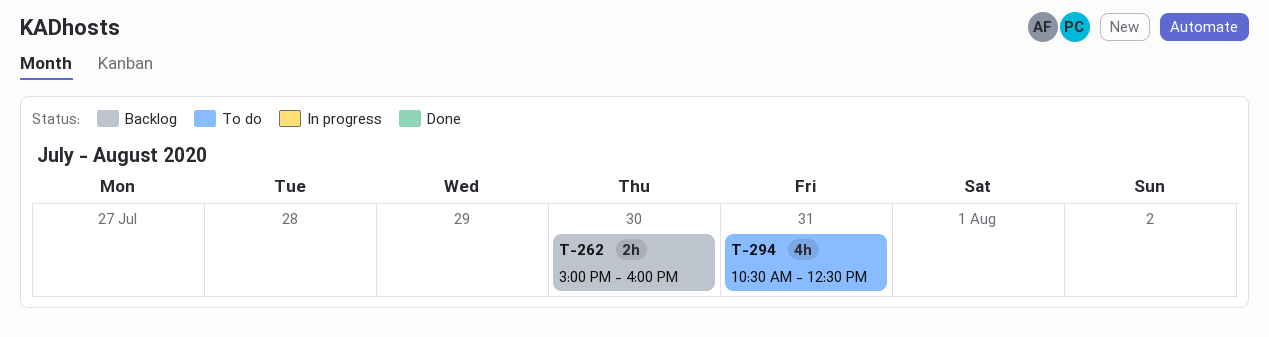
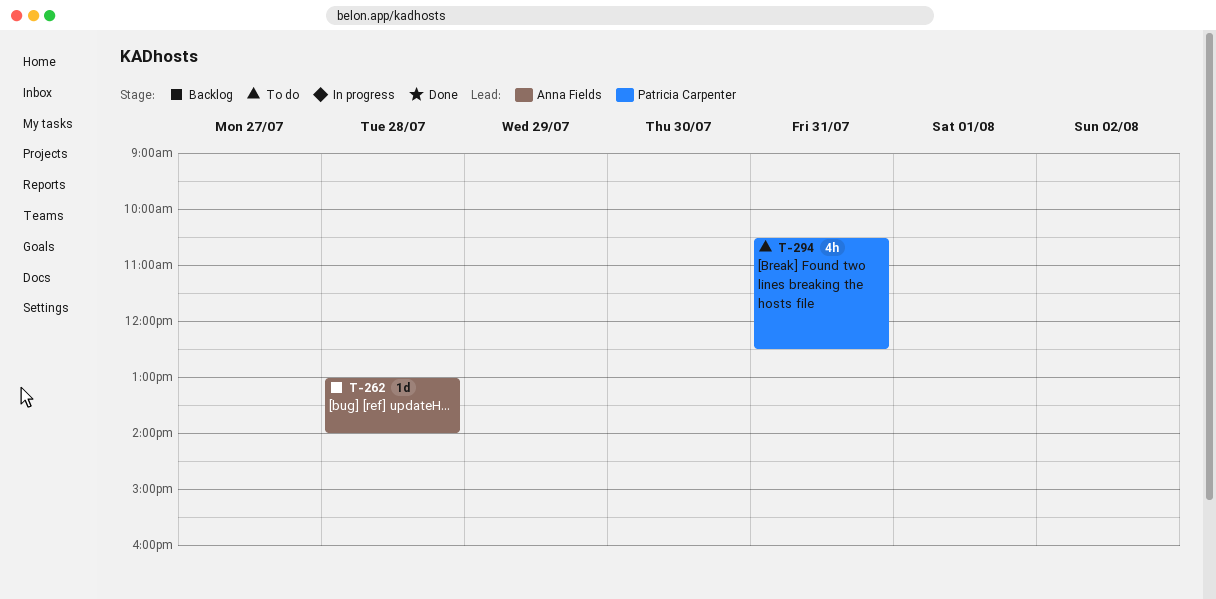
T-262, estimate: 2h -> 1d
T-262, day: Jul 30 -> Jul 28
T-262, begins: 15:00 -> 13:00
T-262, ends: 16:00 -> 14:00

